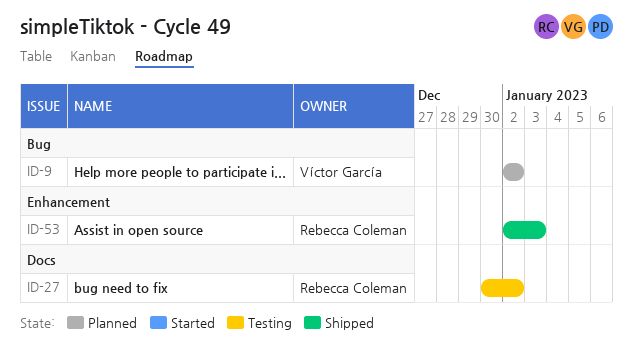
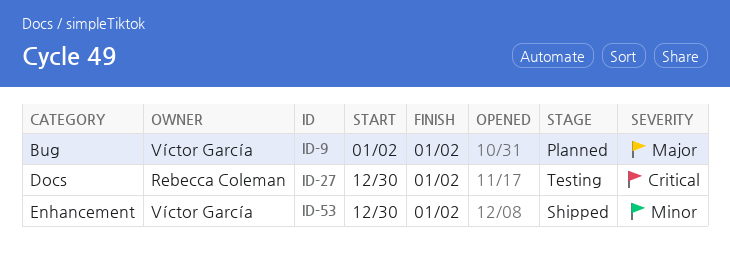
ID-53, owner: Rebecca Coleman -> Víctor García
ID-53, start: Jan 2 -> Dec 30
ID-53, due: Jan 3 -> Jan 2

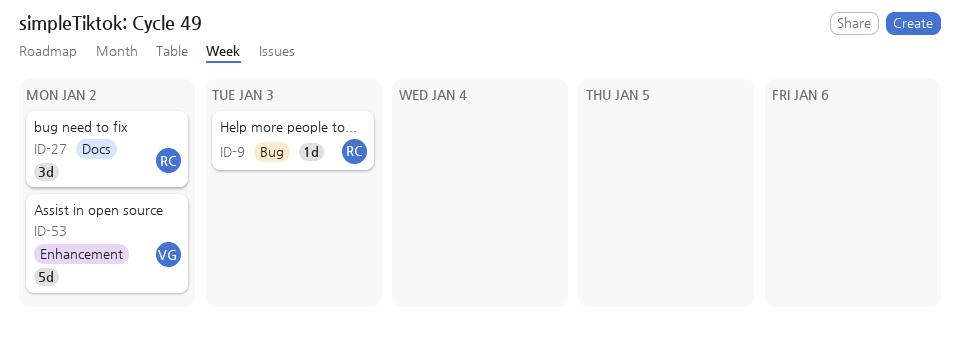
ID-9, owner: Víctor García -> Rebecca Coleman
ID-9, due: Jan 2 -> Jan 3

